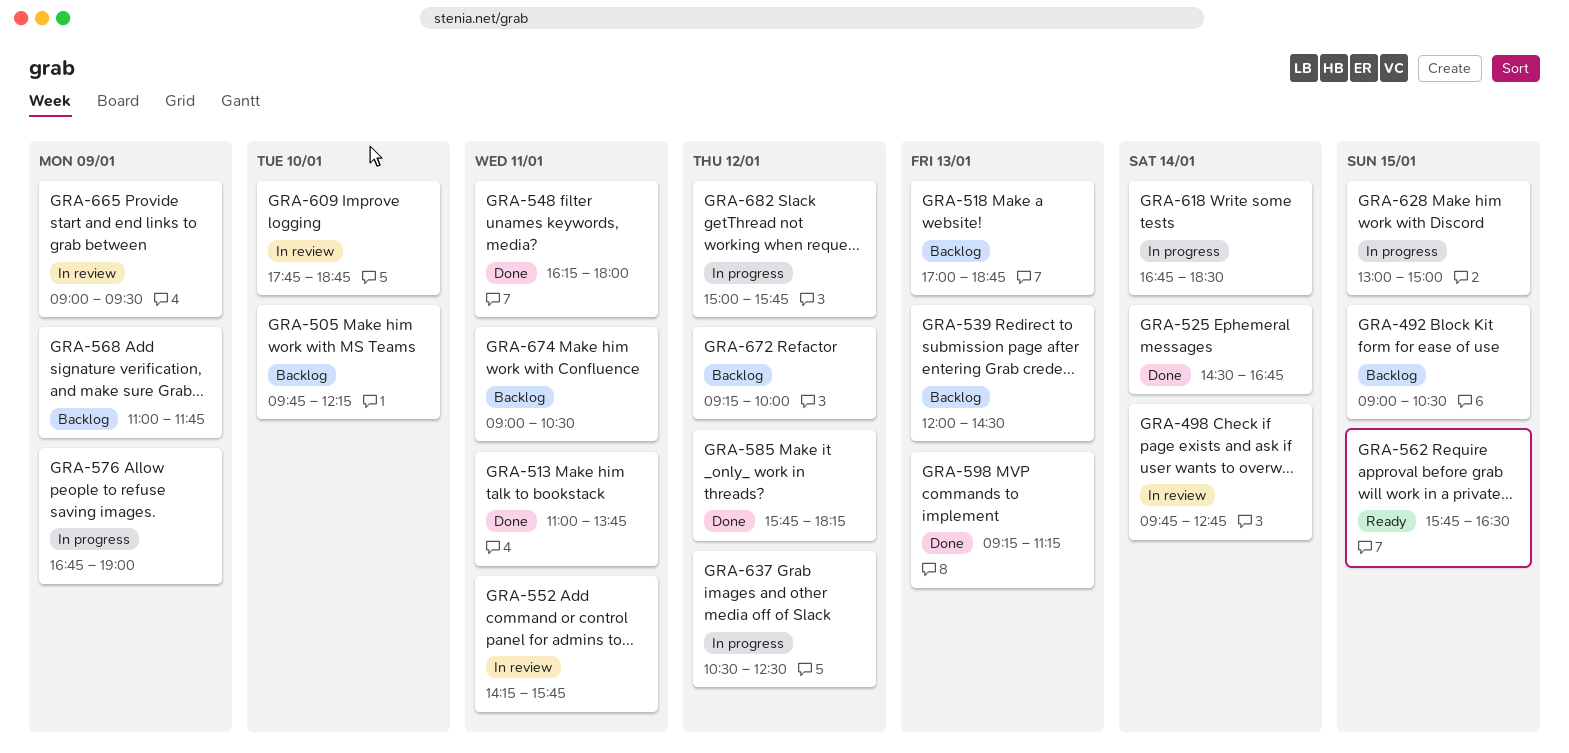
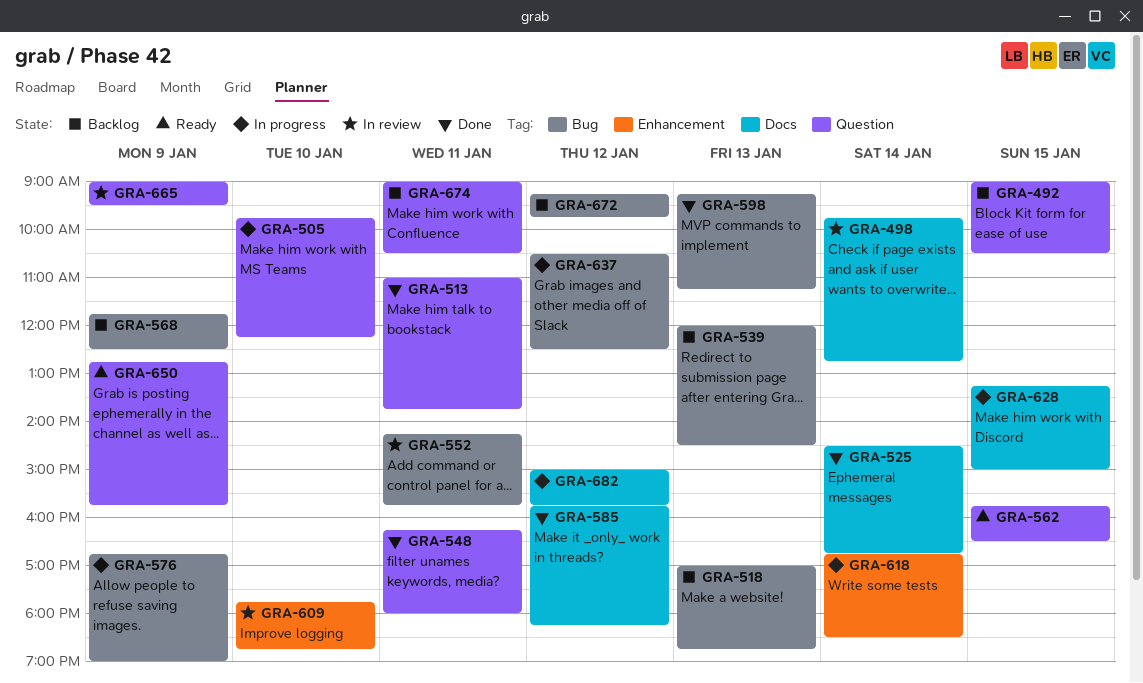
GRA-505, status: Backlog -> In progress
GRA-568, begins: 11:00 -> 11:45
GRA-568, ends: 11:45 -> 12:30
GRA-628, begins: 13:00 -> 13:15
GRA-650: none -> present
GRA-672, ends: 10:00 -> 09:45

